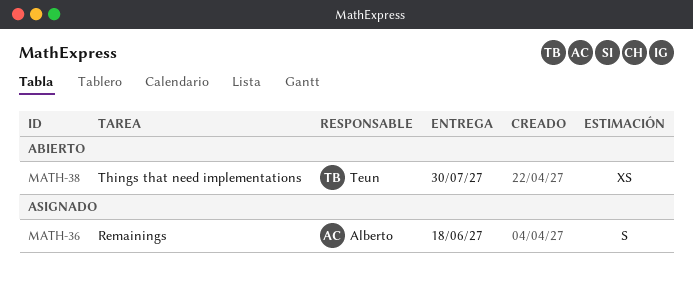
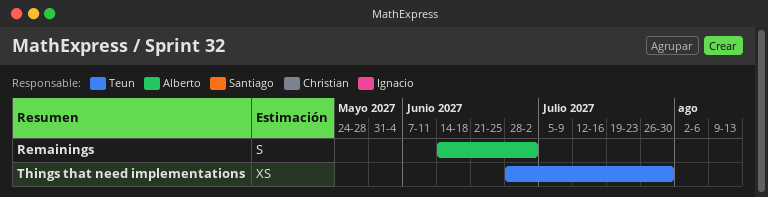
Remainings, due: Jun 18 -> Jul 2

